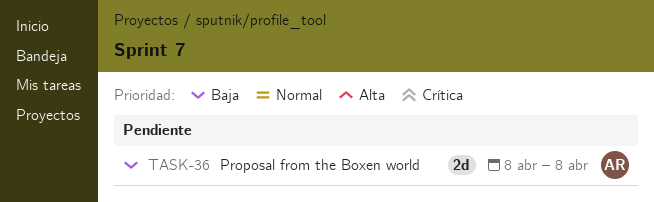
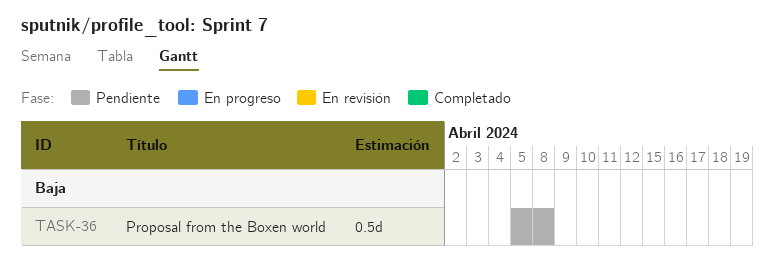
TASK-36, estimate: 2d -> 0.5d
TASK-36, start: Apr 8 -> Apr 5

